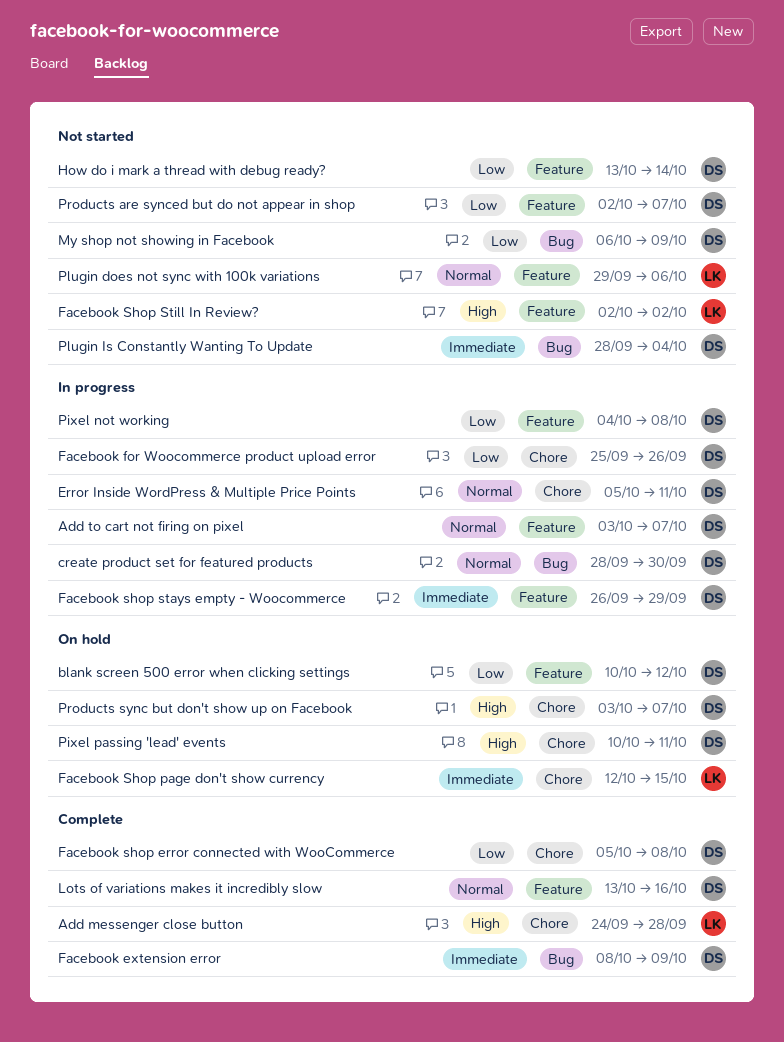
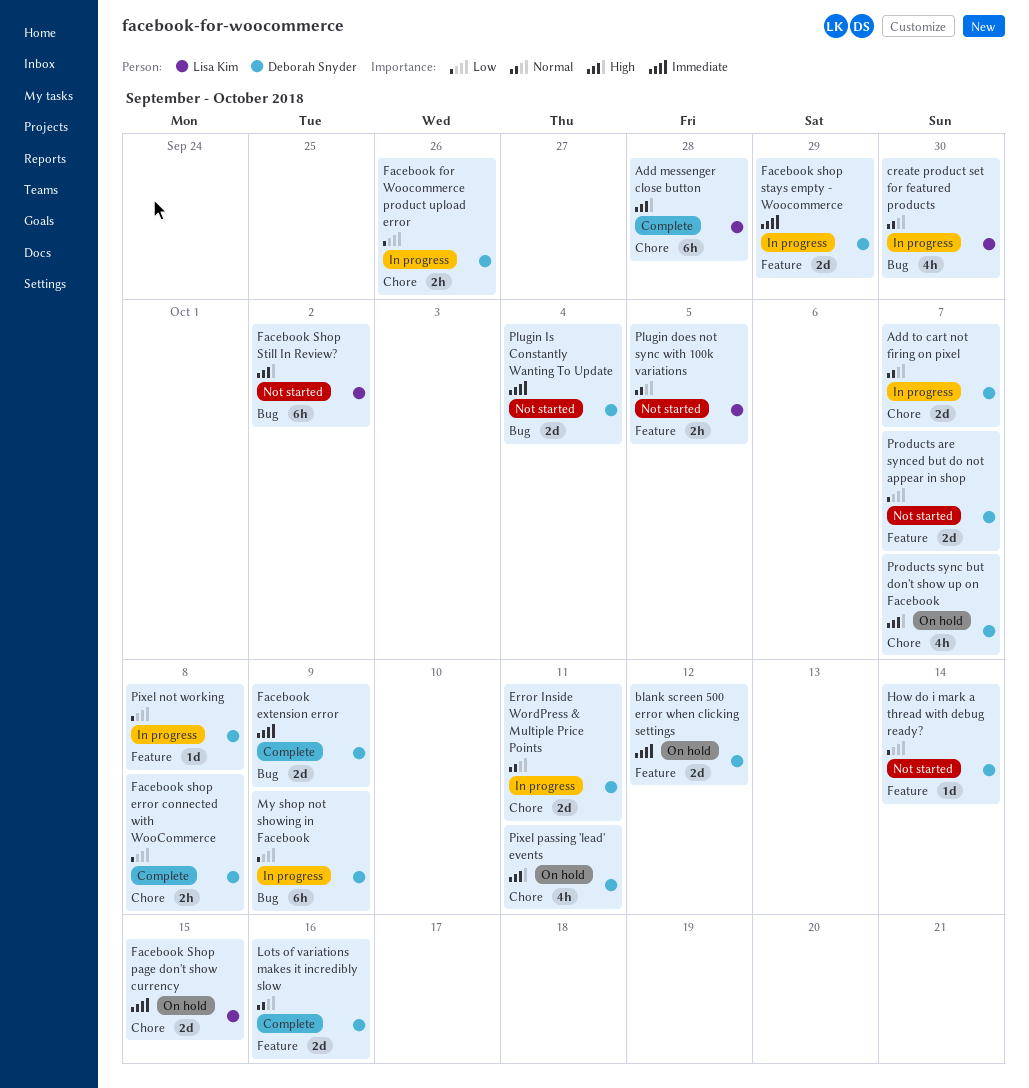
Add to cart not firing on pixel, label: Feature -> Chore
blank screen 500 error when clicking settings, priority: Low -> Immediate
create product set for featured products, owner: Deborah Snyder -> Lisa Kim
Facebook Shop Still In Review?, label: Feature -> Bug
My shop not showing in Facebook, status: Not started -> In progress
Plugin does not sync with 100k variations, due: Oct 6 -> Oct 5

